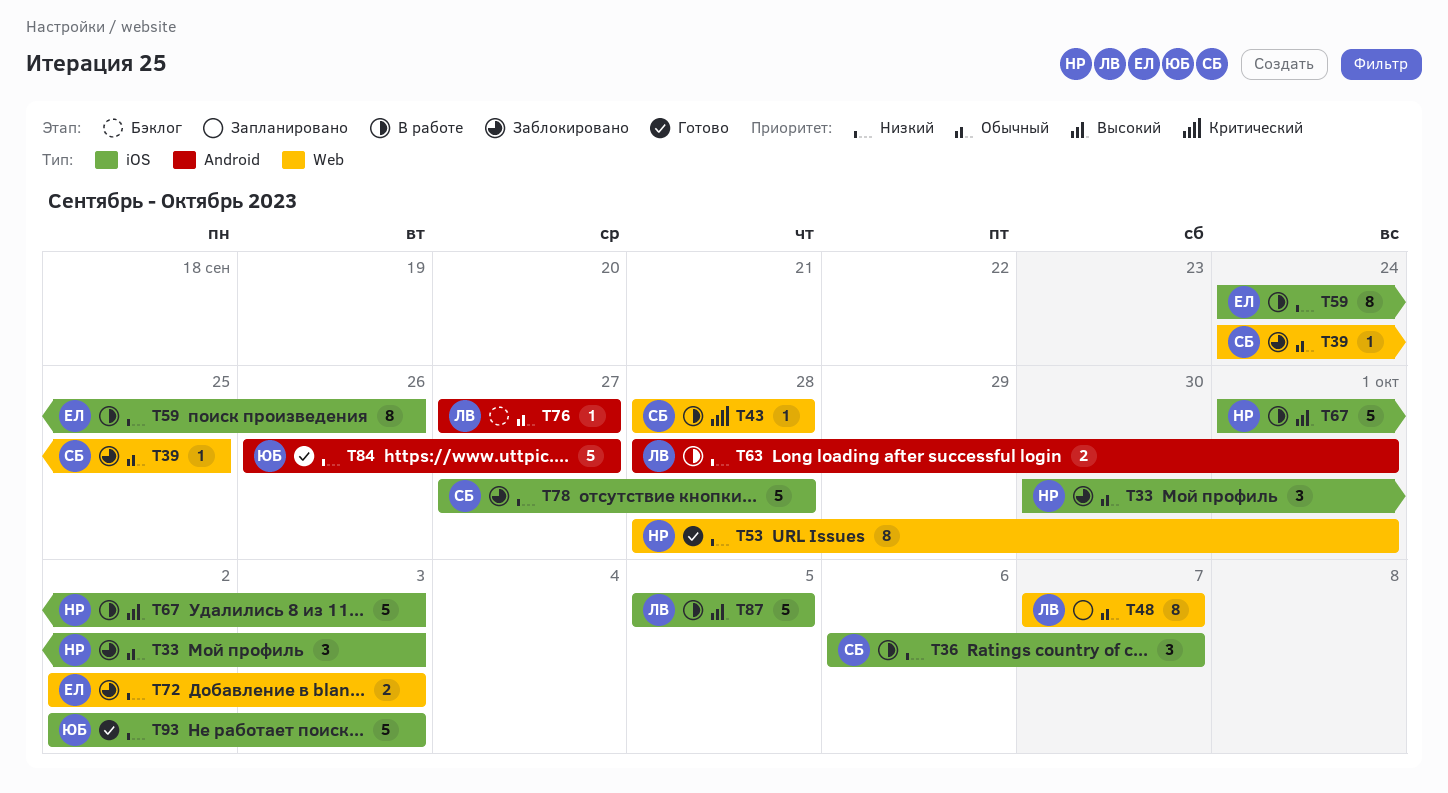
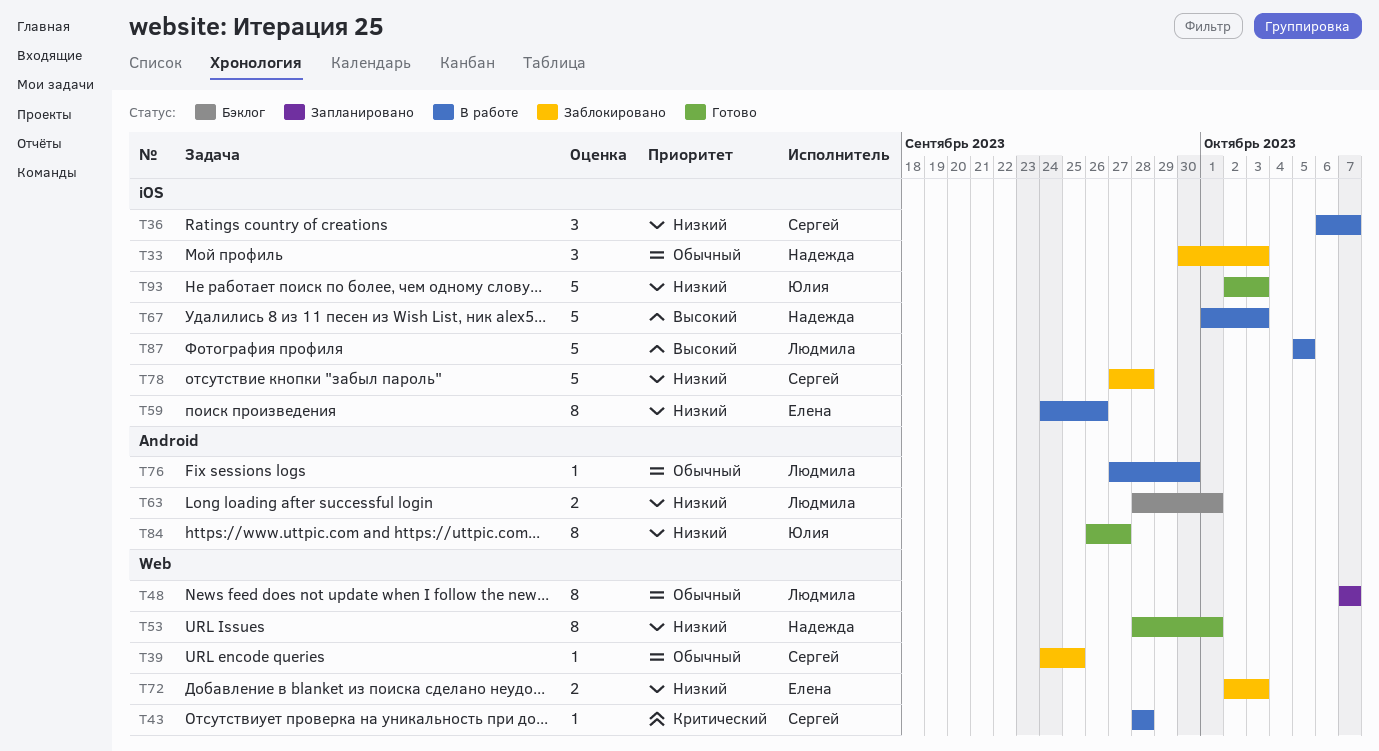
T63, status: В работе -> Бэклог
T76, status: Бэклог -> В работе
T76, due: Sep 27 -> Sep 30
T84, estimate: 5 -> 8

